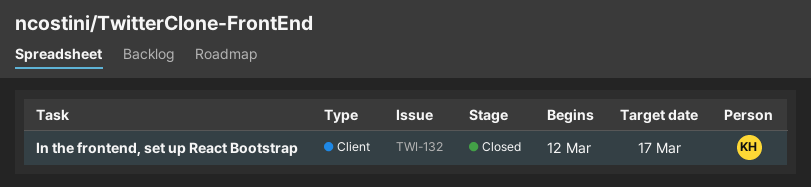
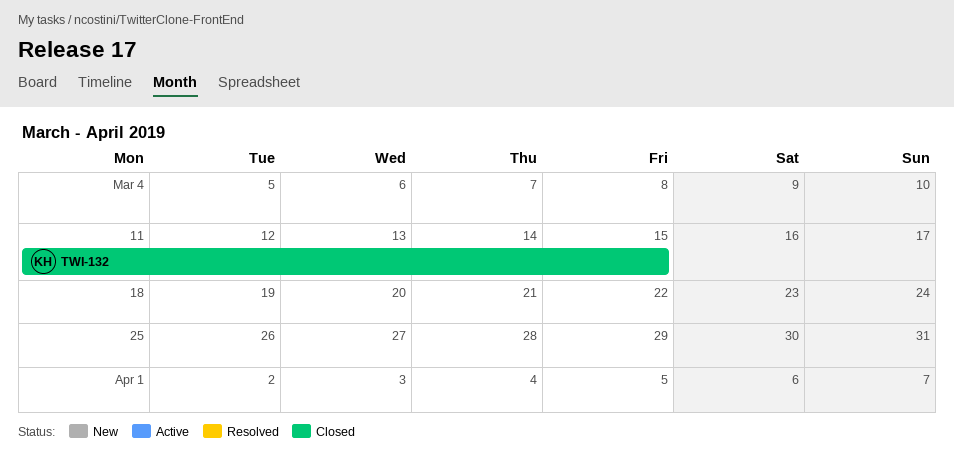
TWI-132, start: Mar 12 -> Mar 11
TWI-132, due: Mar 17 -> Mar 15

